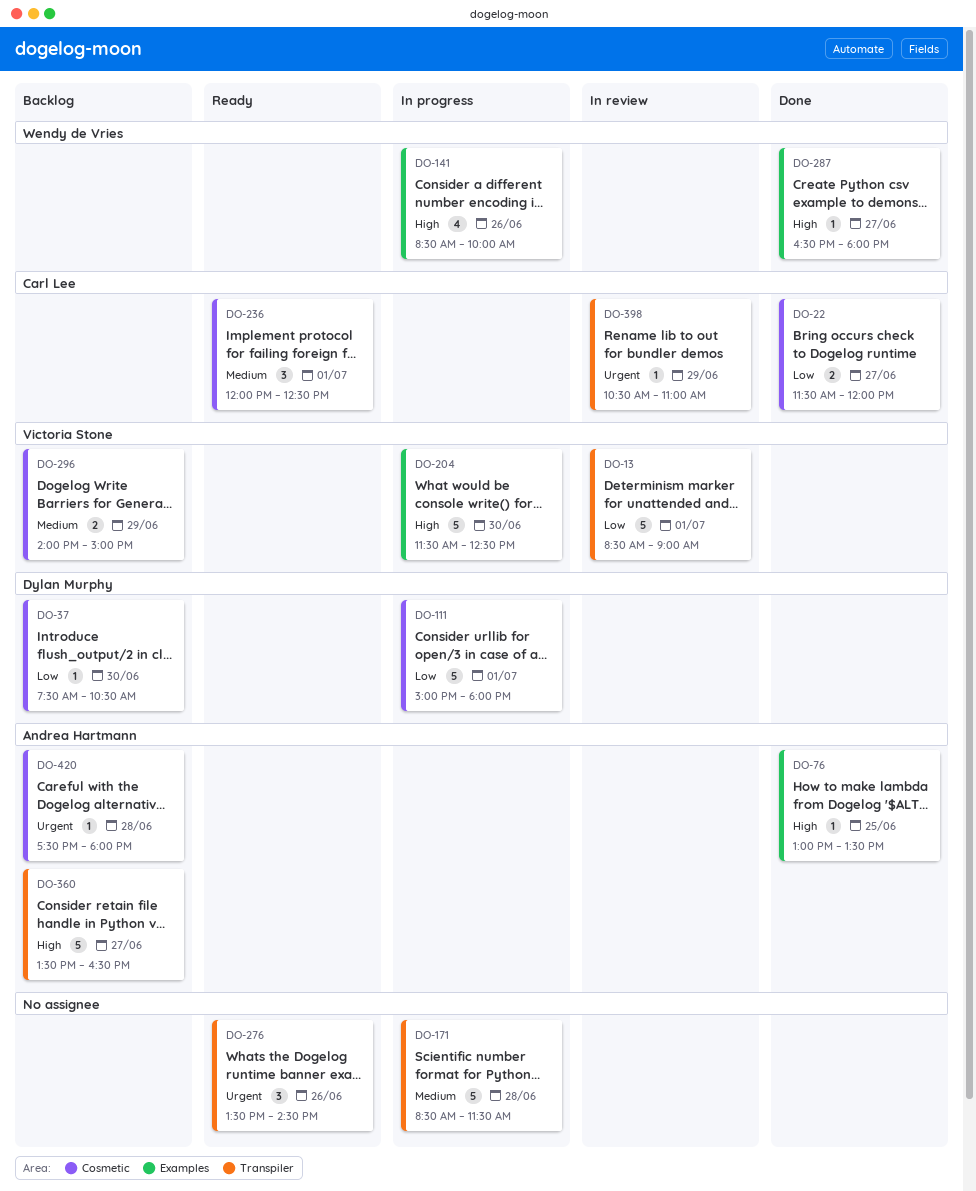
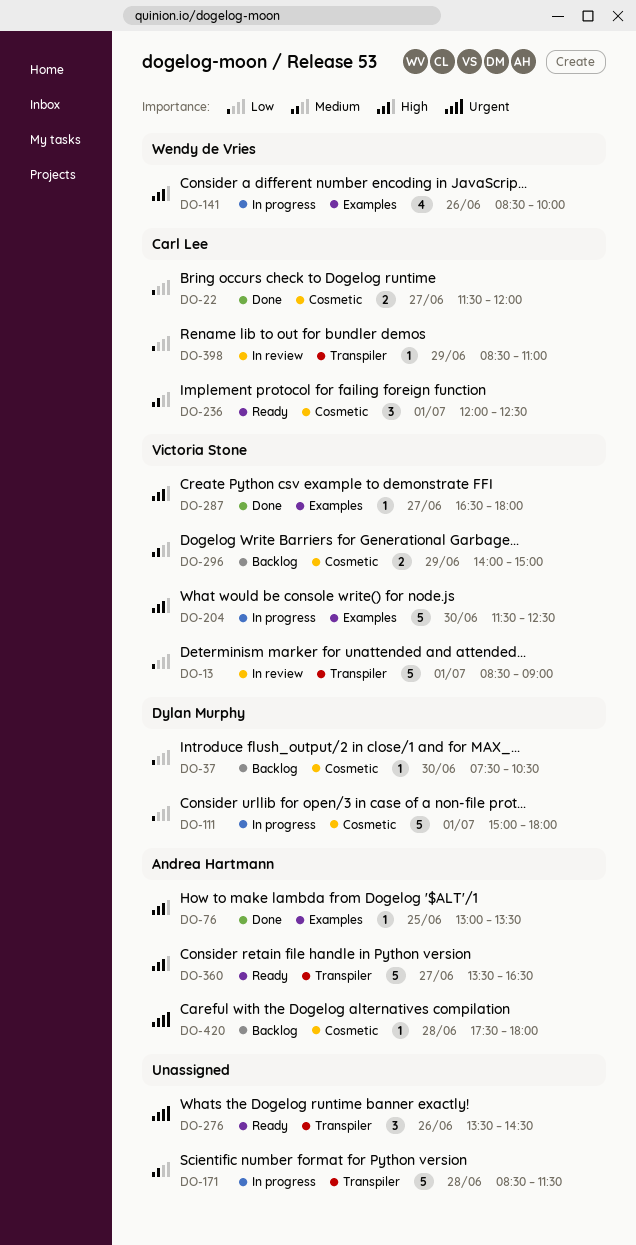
DO-287, owner: Wendy de Vries -> Victoria Stone
DO-360, status: Backlog -> Ready
DO-398, priority: Urgent -> Low
DO-398, begins: 10:30 -> 08:30

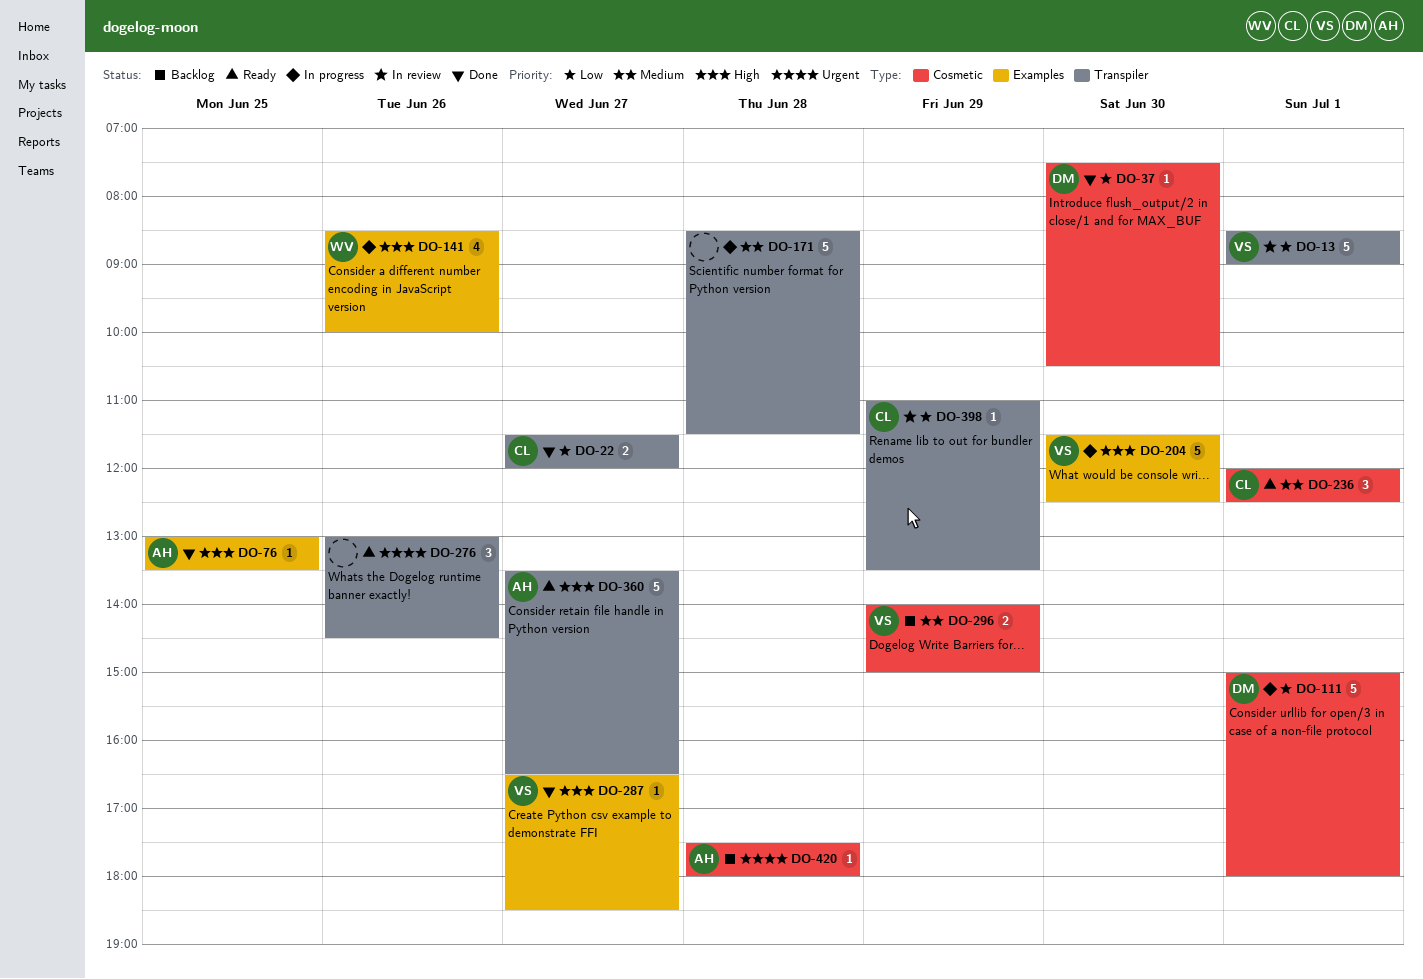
DO-22, label: Cosmetic -> Transpiler
DO-37, status: Backlog -> Done
DO-276, begins: 13:30 -> 13:00
DO-287, ends: 18:00 -> 18:30
DO-398, begins: 08:30 -> 11:00
DO-398, ends: 11:00 -> 13:30

